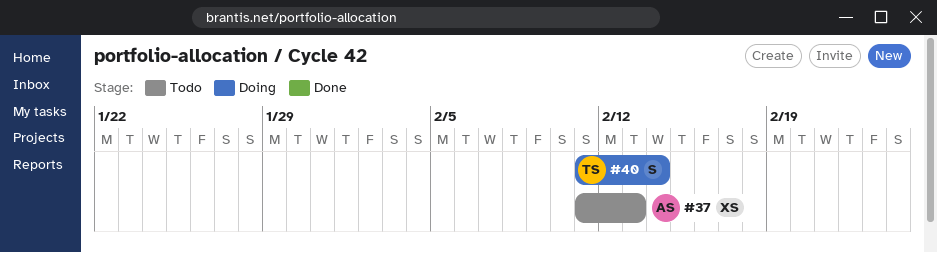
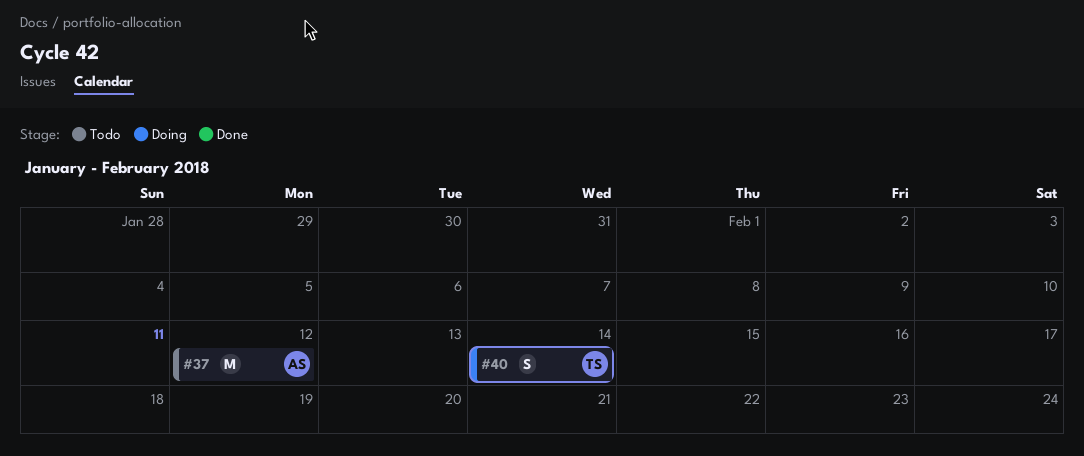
#37, estimate: XS -> M
#37, due: Feb 13 -> Feb 12

